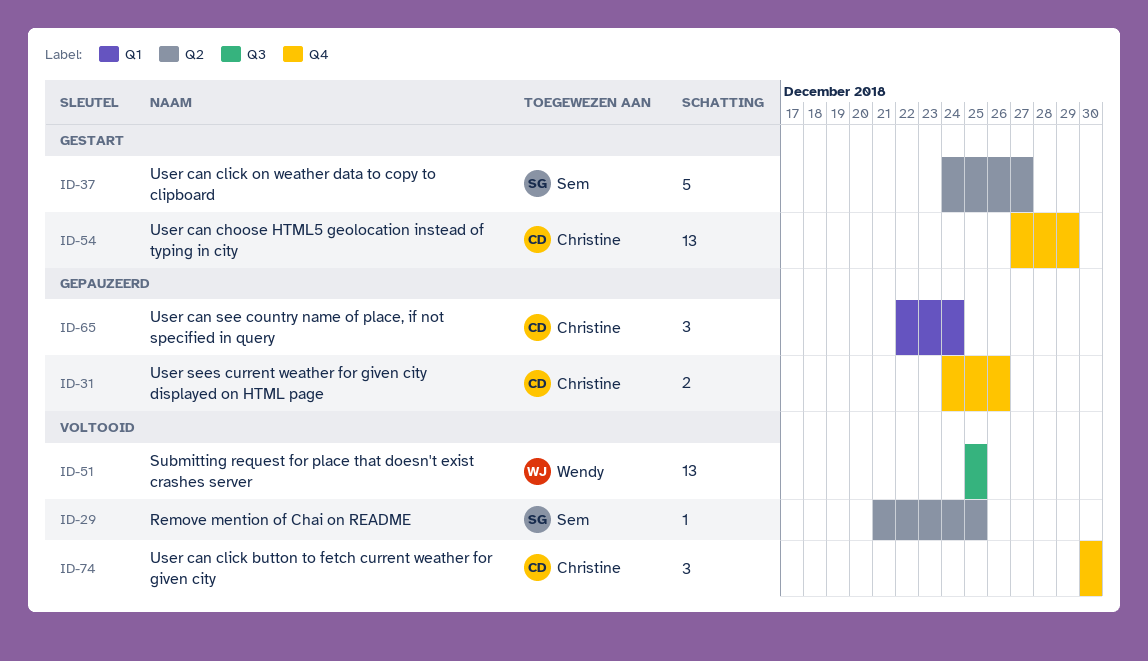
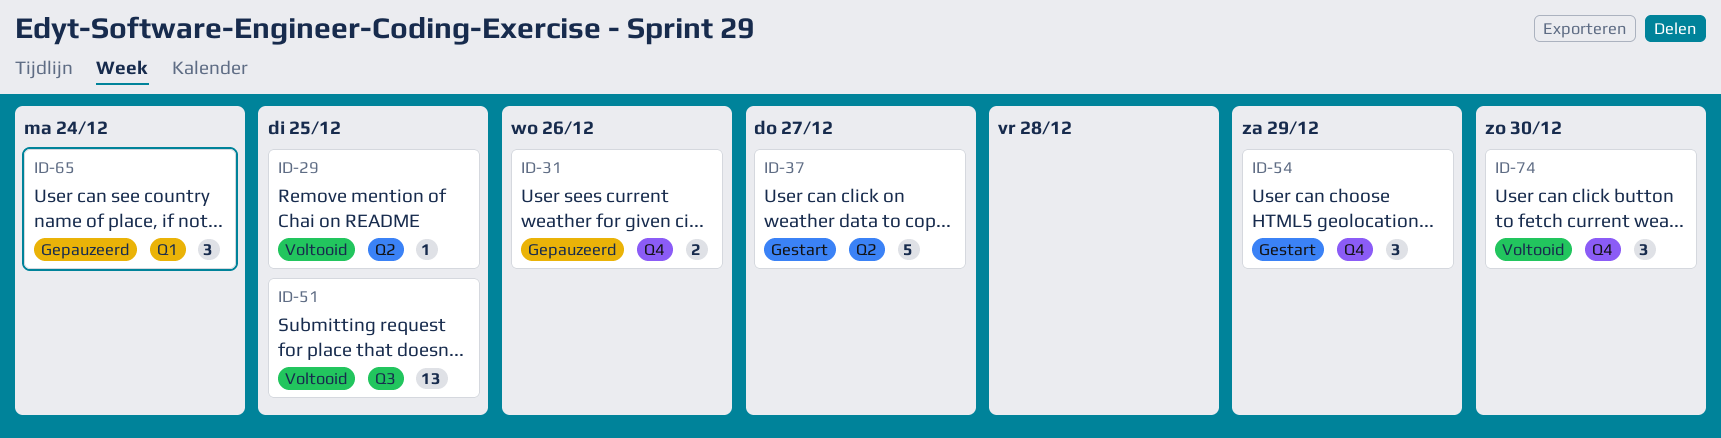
ID-54, estimate: 13 -> 3

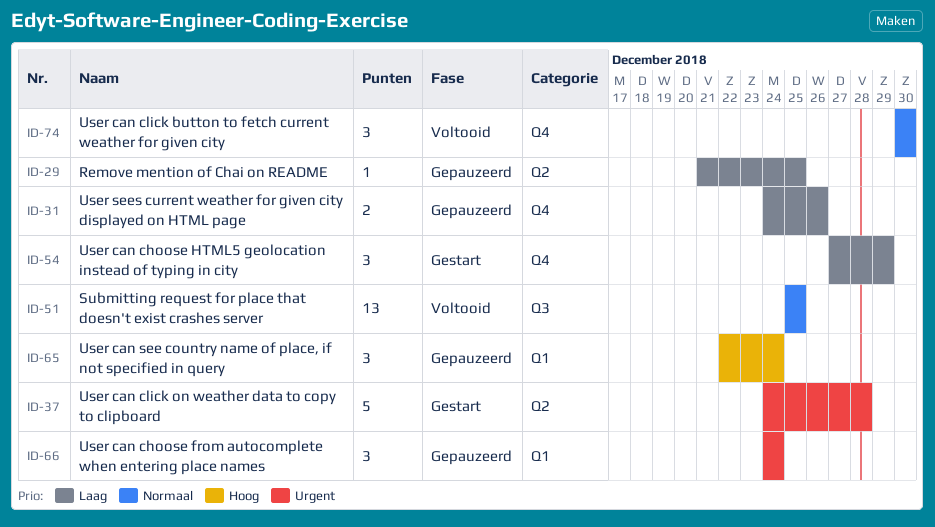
ID-29, status: Voltooid -> Gepauzeerd
ID-37, due: Dec 27 -> Dec 28
ID-66: none -> present

